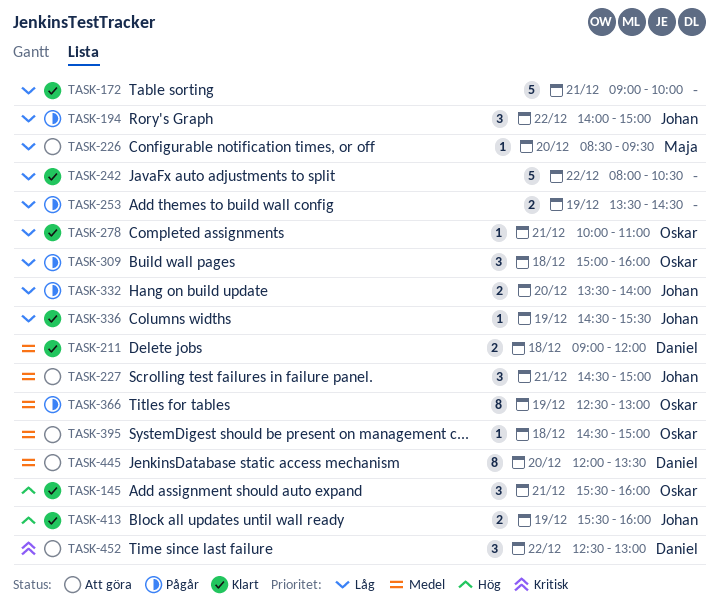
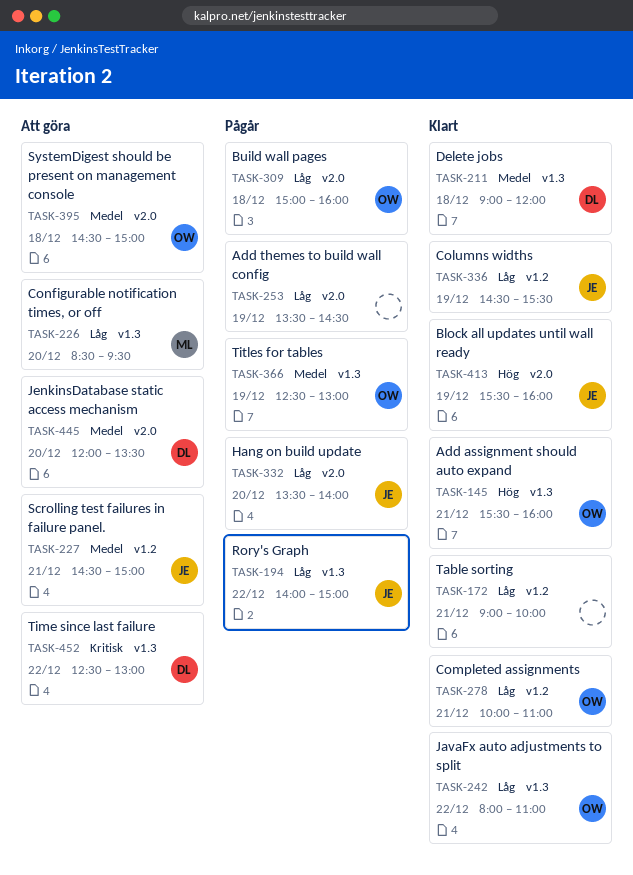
TASK-242, owner: none -> Oskar
TASK-242, ends: 10:30 -> 11:00

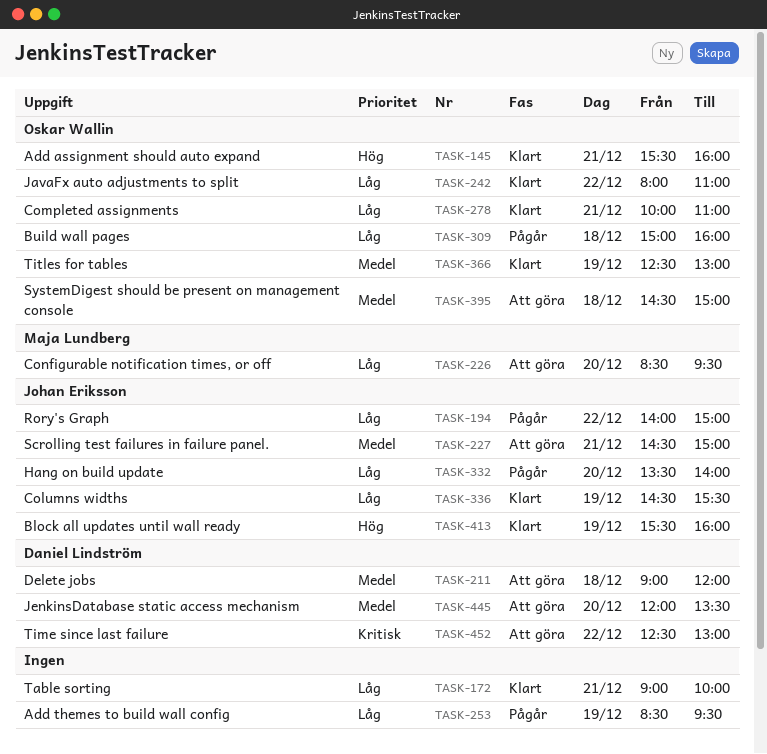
TASK-211, status: Klart -> Att göra
TASK-253, begins: 13:30 -> 08:30
TASK-253, ends: 14:30 -> 09:30
TASK-366, status: Pågår -> Klart

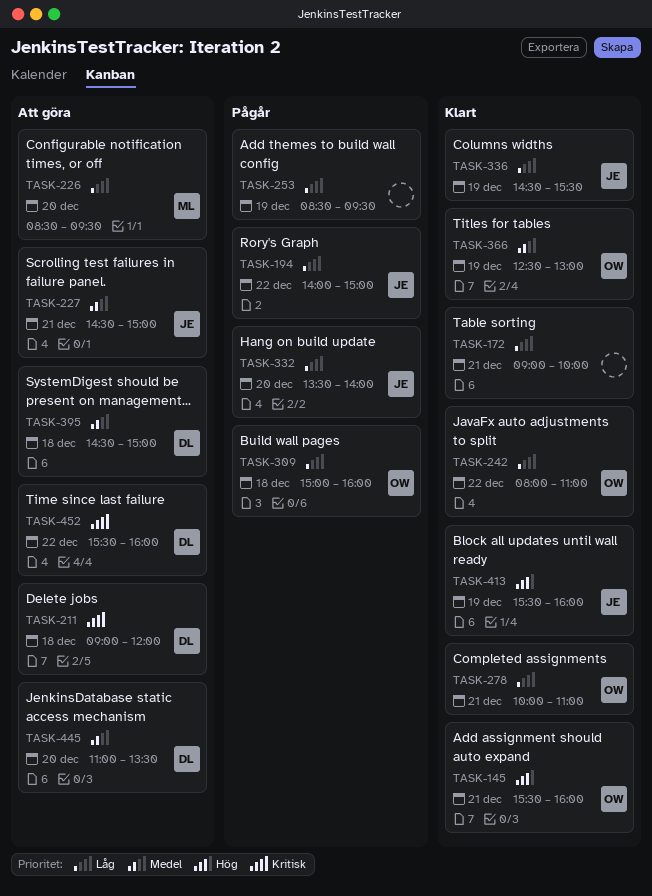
TASK-211, priority: Medel -> Kritisk
TASK-395, owner: Oskar Wallin -> Daniel Lindström
TASK-445, begins: 12:00 -> 11:00
TASK-452, begins: 12:30 -> 15:30
TASK-452, ends: 13:00 -> 16:00

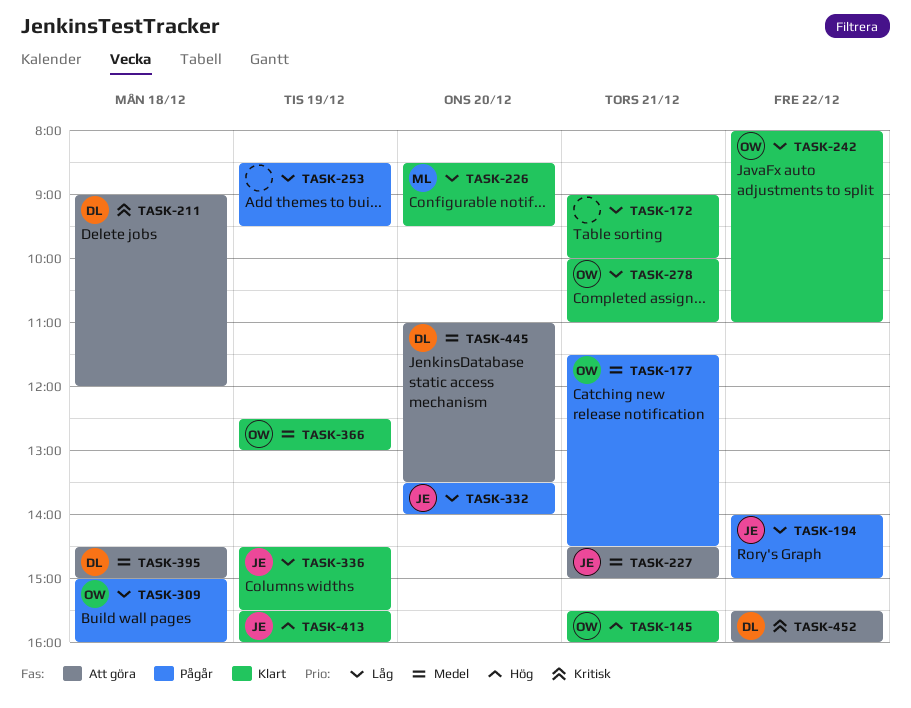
TASK-177: none -> present
TASK-226, status: Att göra -> Klart

